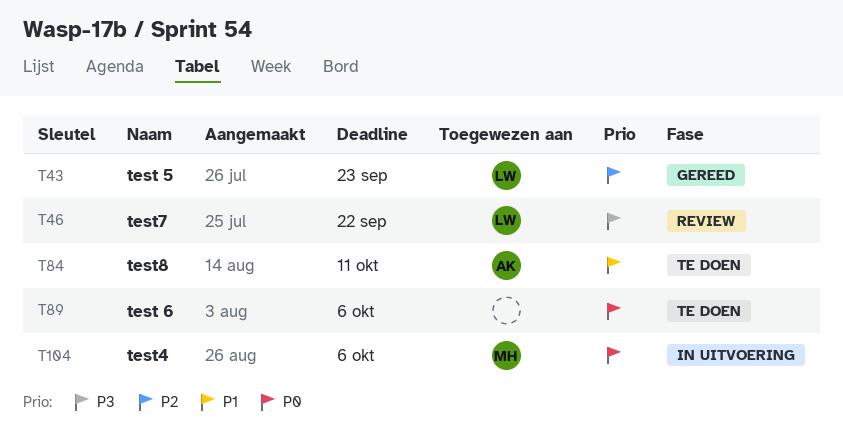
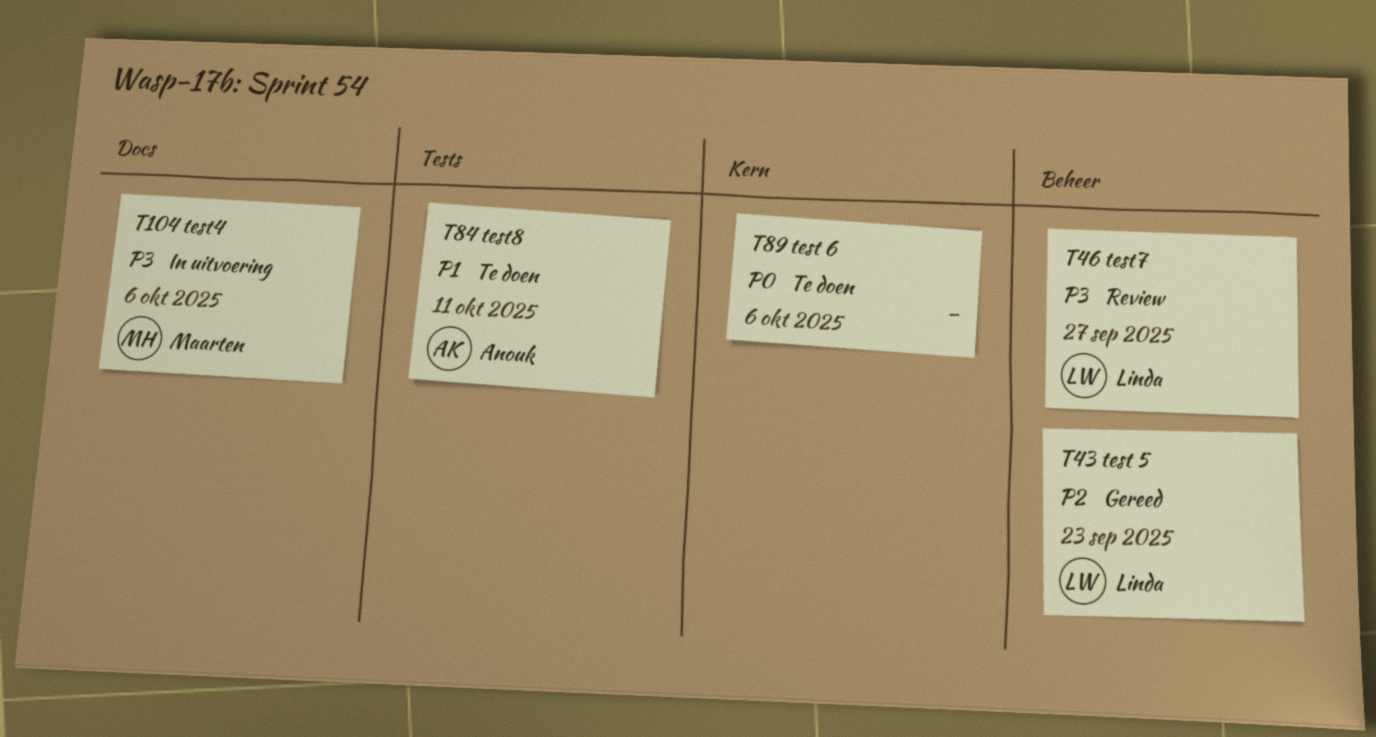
T46, due: Sep 22 -> Sep 27
T104, priority: P0 -> P3

